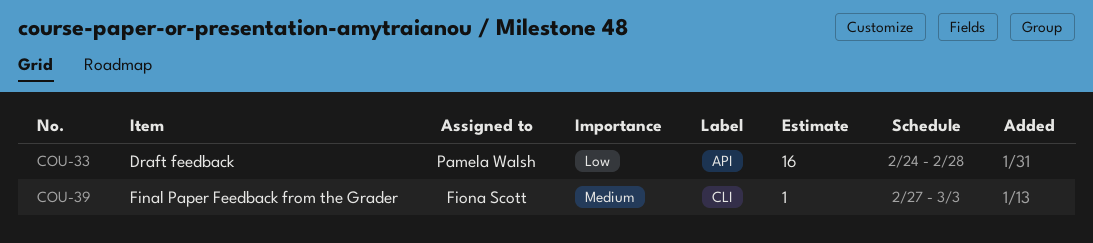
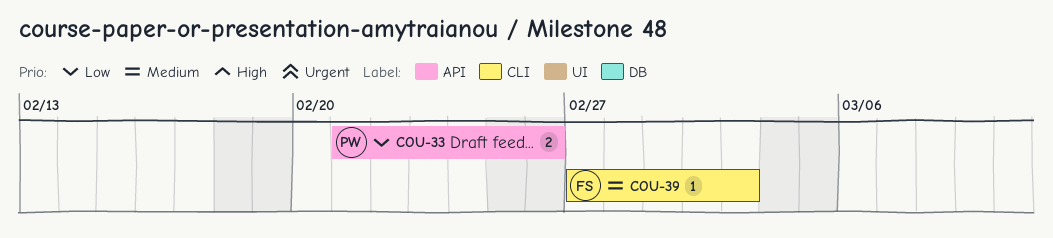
COU-33, estimate: 16 -> 2
COU-33, start: Feb 24 -> Feb 21
COU-33, due: Feb 28 -> Feb 26

